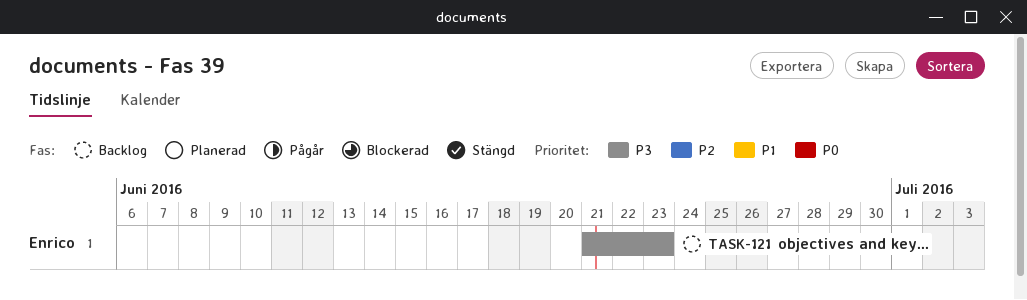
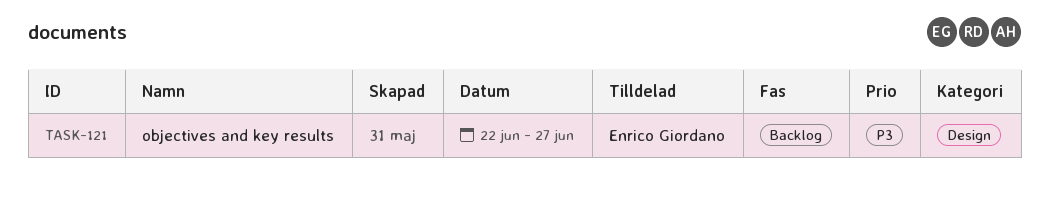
TASK-121, start: Jun 21 -> Jun 22
TASK-121, due: Jun 23 -> Jun 27

